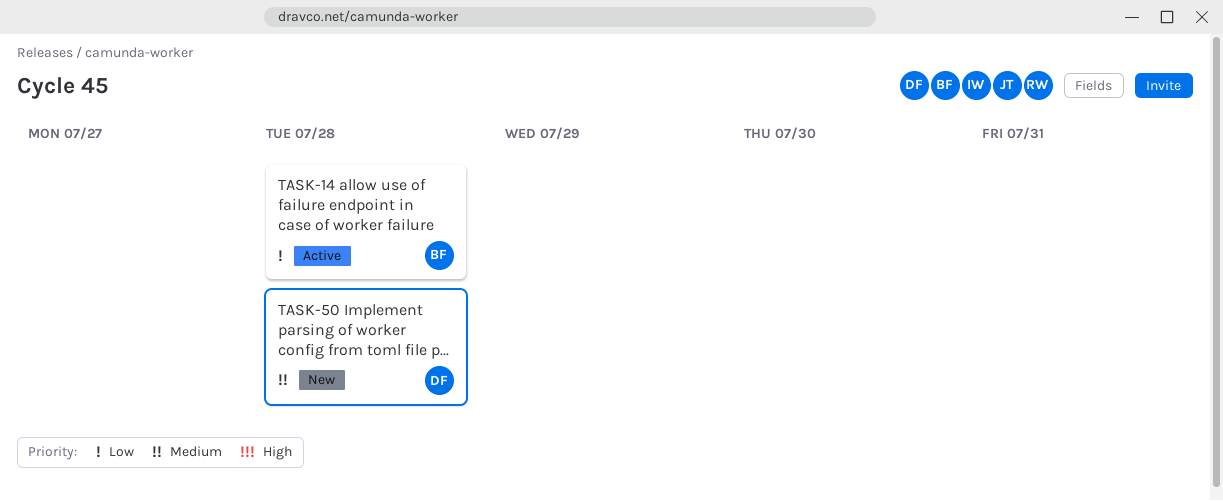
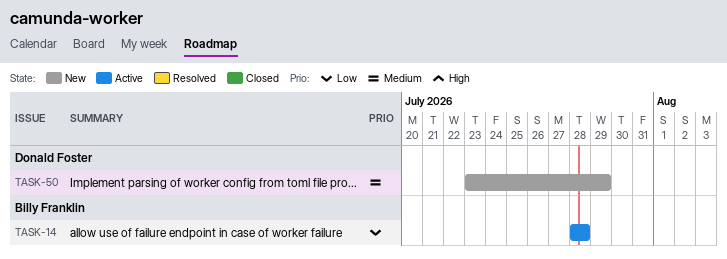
TASK-50, due: Jul 28 -> Jul 29

